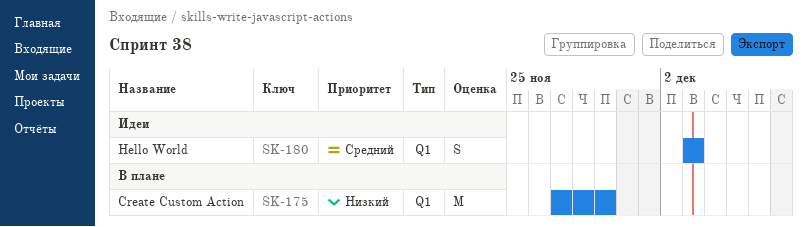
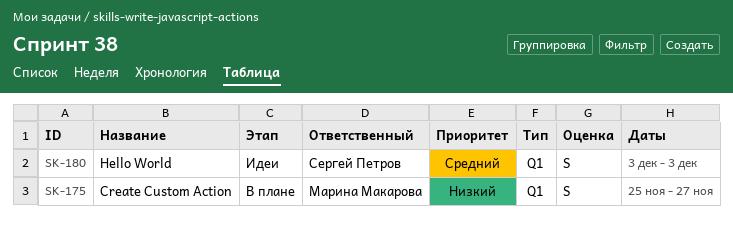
SK-175, estimate: M -> S
SK-175, start: Nov 27 -> Nov 25
SK-175, due: Nov 29 -> Nov 27

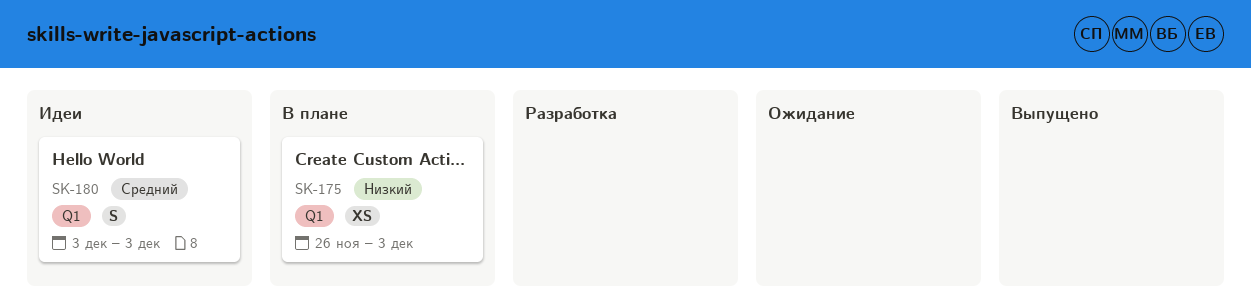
SK-175, estimate: S -> XS
SK-175, start: Nov 25 -> Nov 26
SK-175, due: Nov 27 -> Dec 3

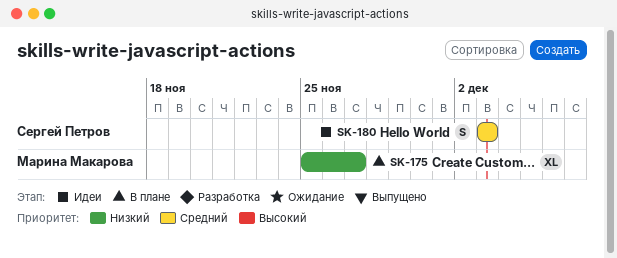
SK-175, estimate: XS -> XL
SK-175, start: Nov 26 -> Nov 25
SK-175, due: Dec 3 -> Nov 27

